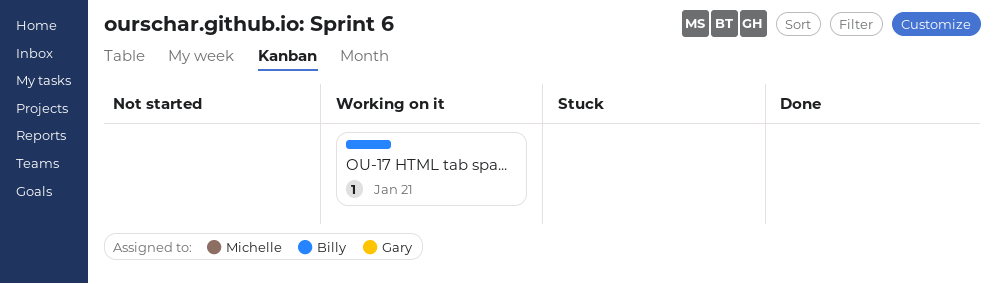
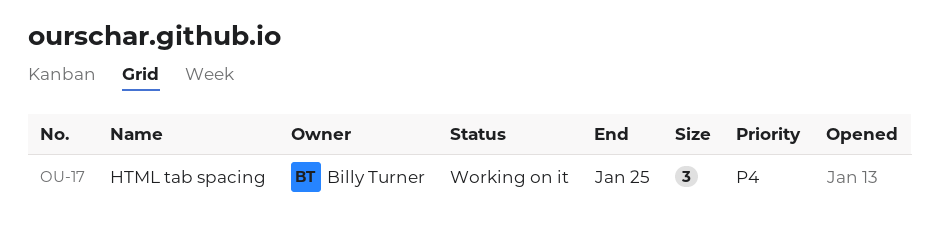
OU-17, estimate: 1 -> 3
OU-17, due: Jan 21 -> Jan 25

